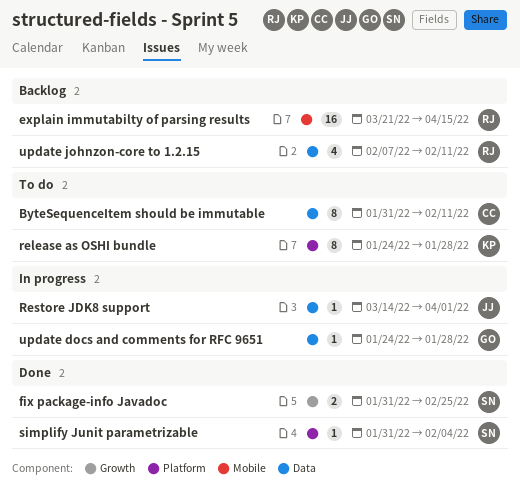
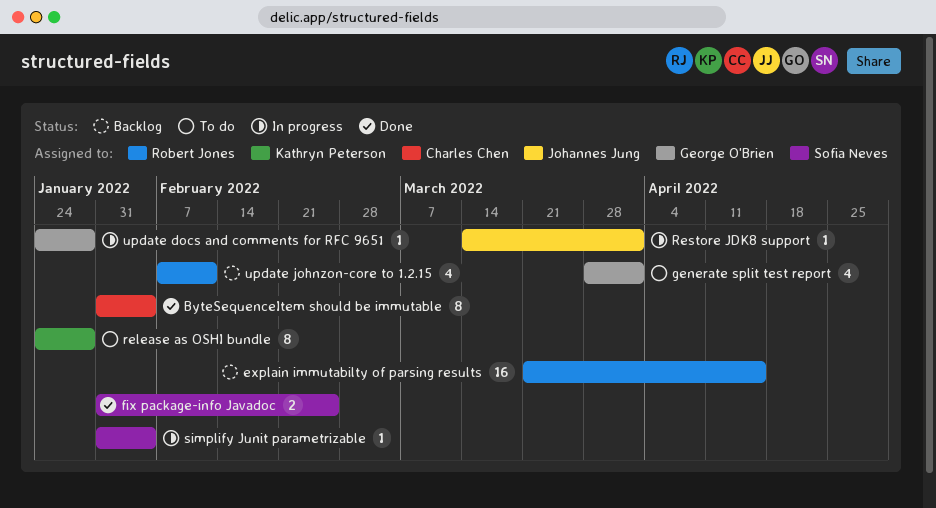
ByteSequenceItem should be immutable, status: To do -> Done
ByteSequenceItem should be immutable, due: Feb 11 -> Feb 4
generate split test report: none -> present
simplify Junit parametrizable, status: Done -> In progress

